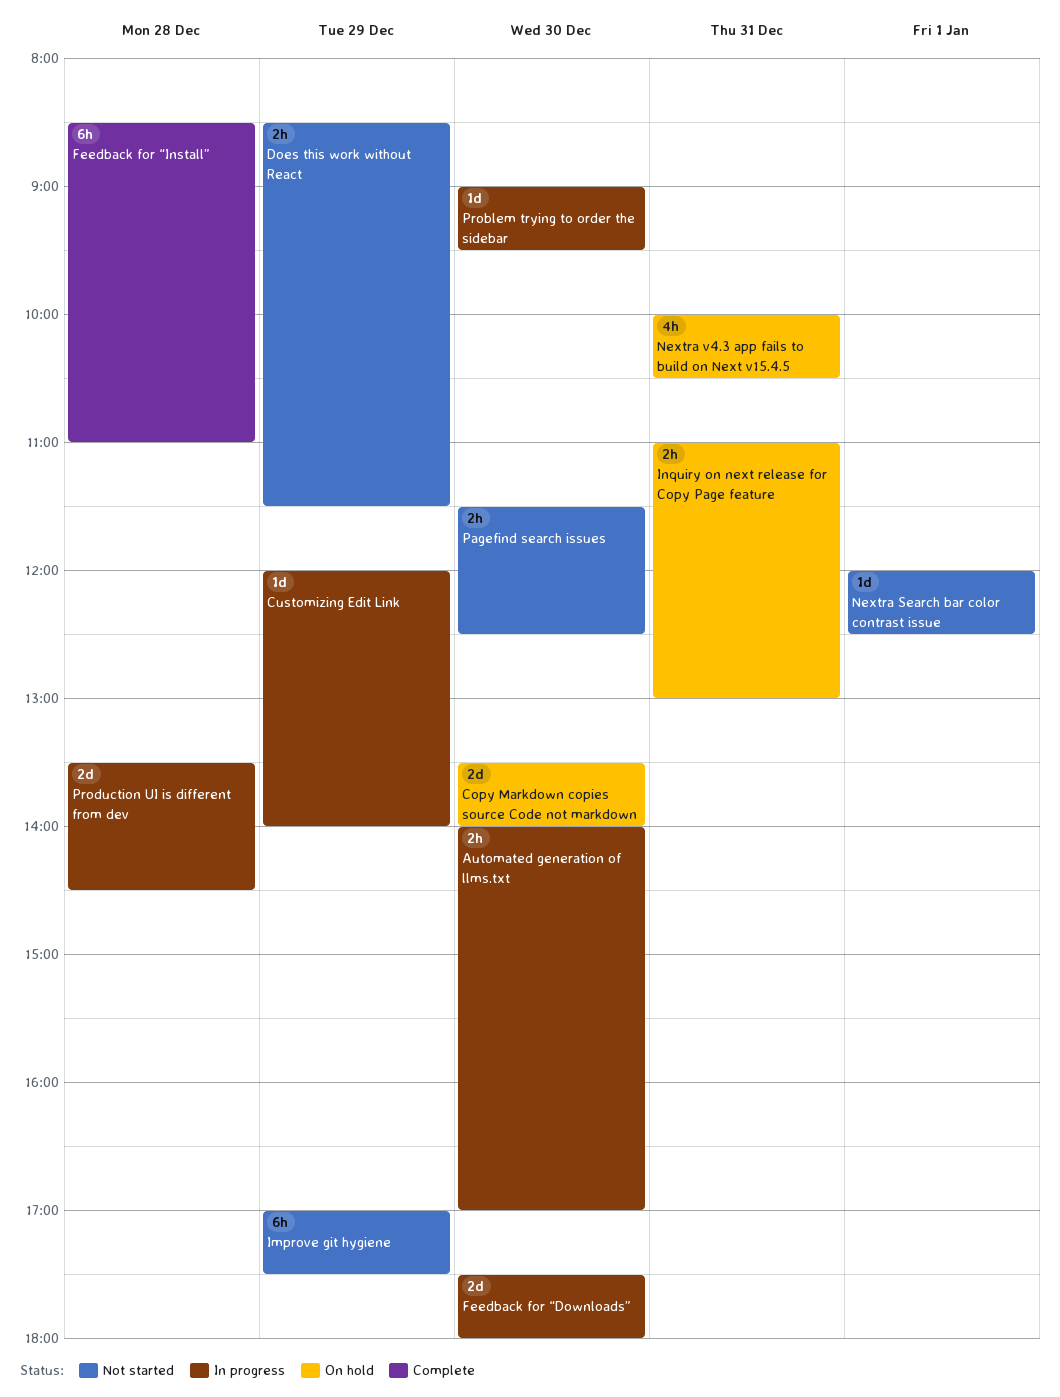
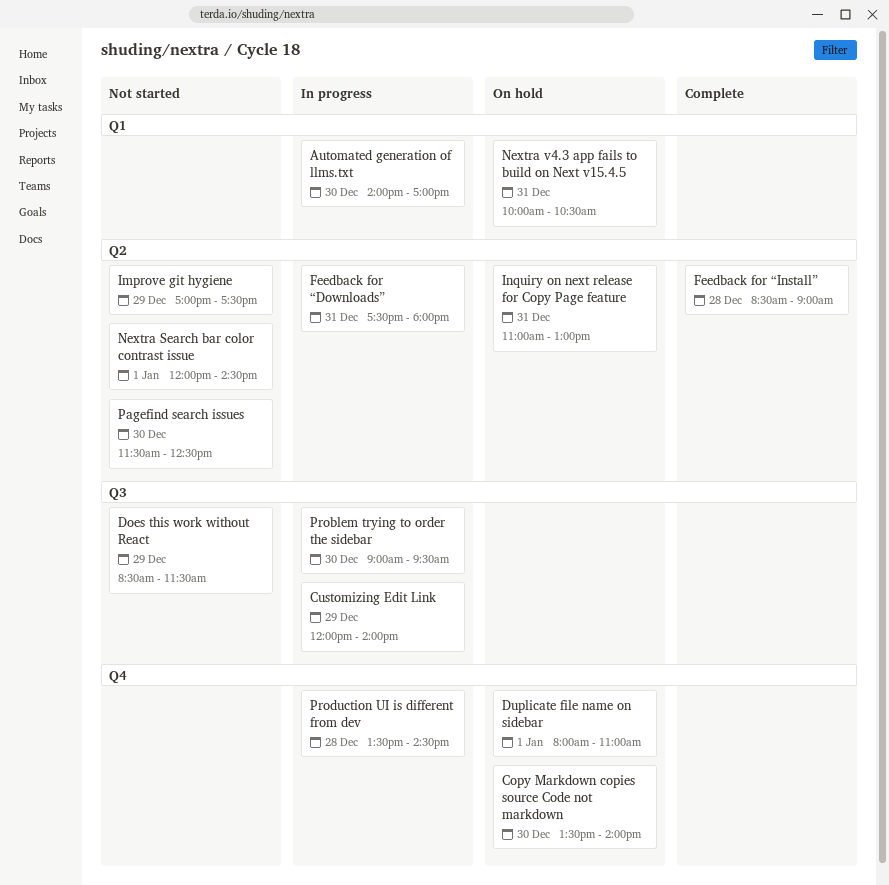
Duplicate file name on sidebar: none -> present
Feedback for “Downloads”, day: Dec 30 -> Dec 31
Feedback for “Install”, ends: 11:00 -> 09:00
Nextra Search bar color contrast issue, ends: 12:30 -> 14:30

